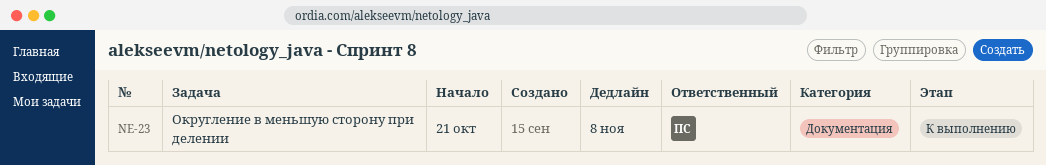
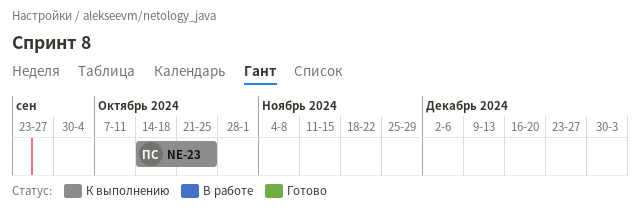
NE-23, start: Oct 21 -> Oct 14
NE-23, due: Nov 8 -> Oct 25

